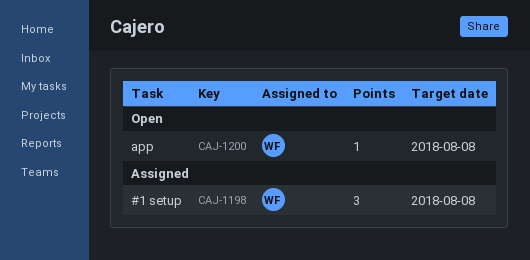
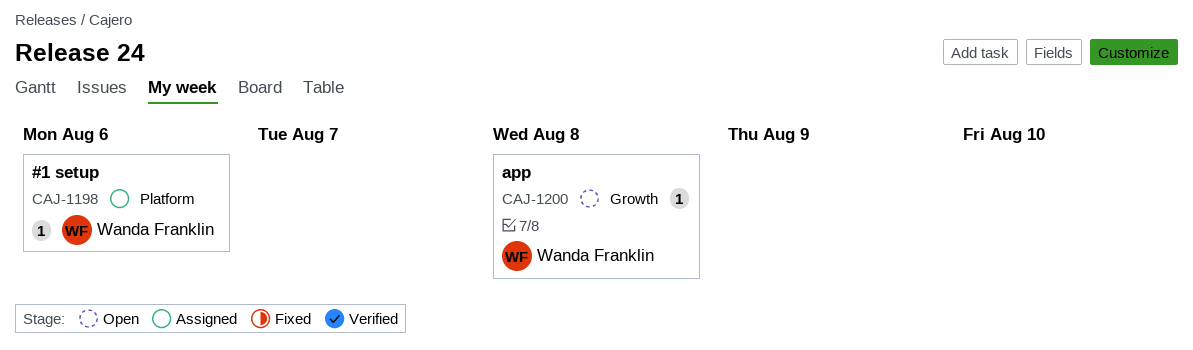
CAJ-1198, estimate: 3 -> 1
CAJ-1198, due: Aug 8 -> Aug 6

